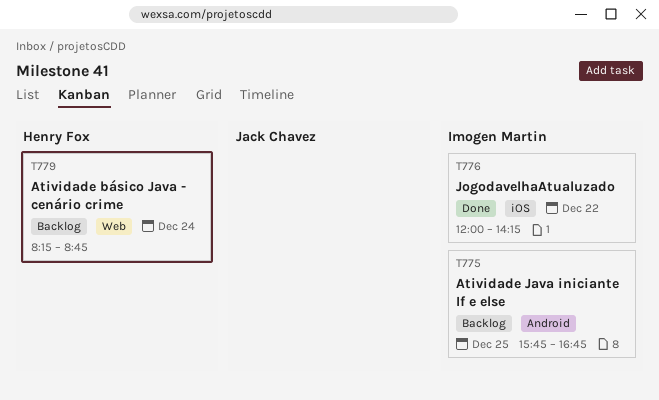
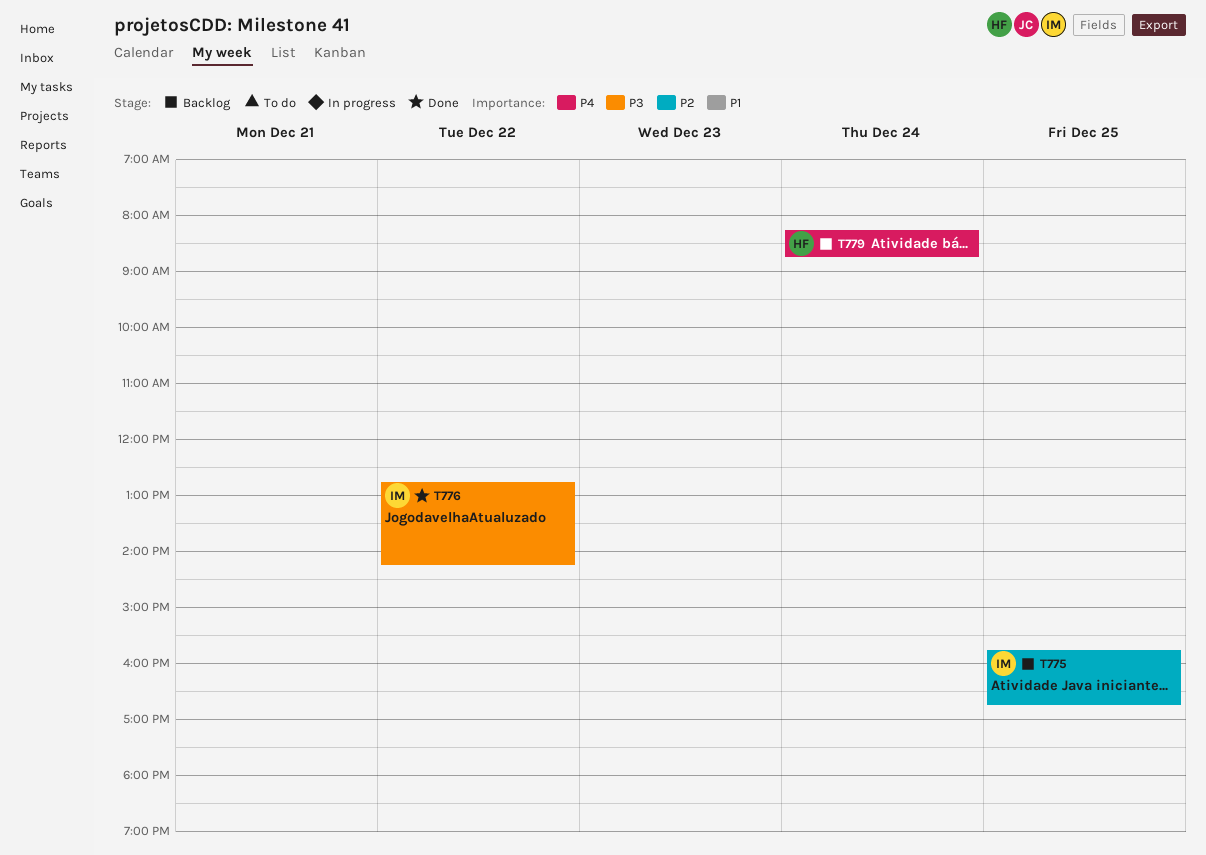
T776, begins: 12:00 -> 12:45

